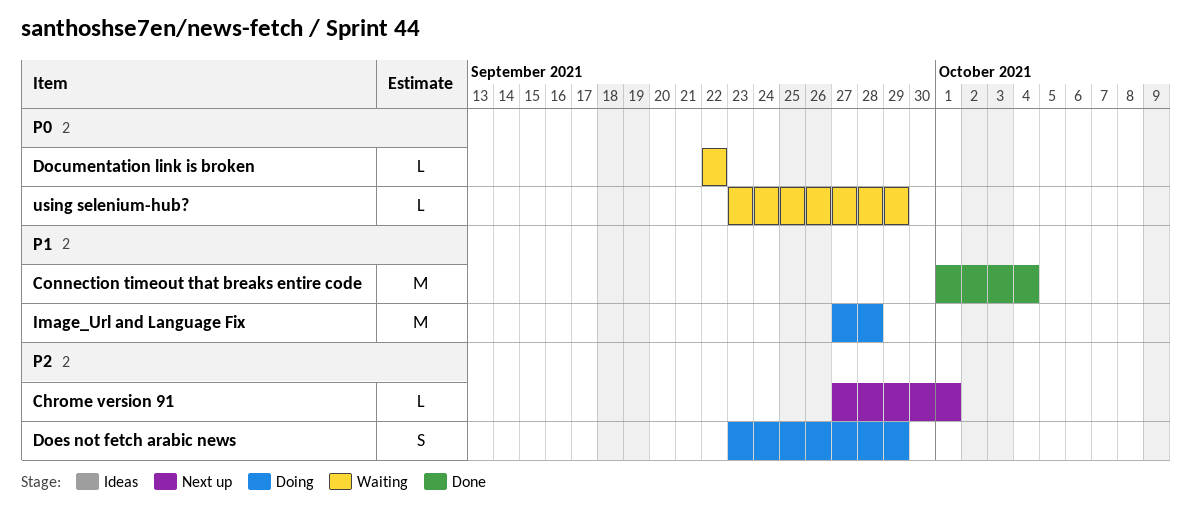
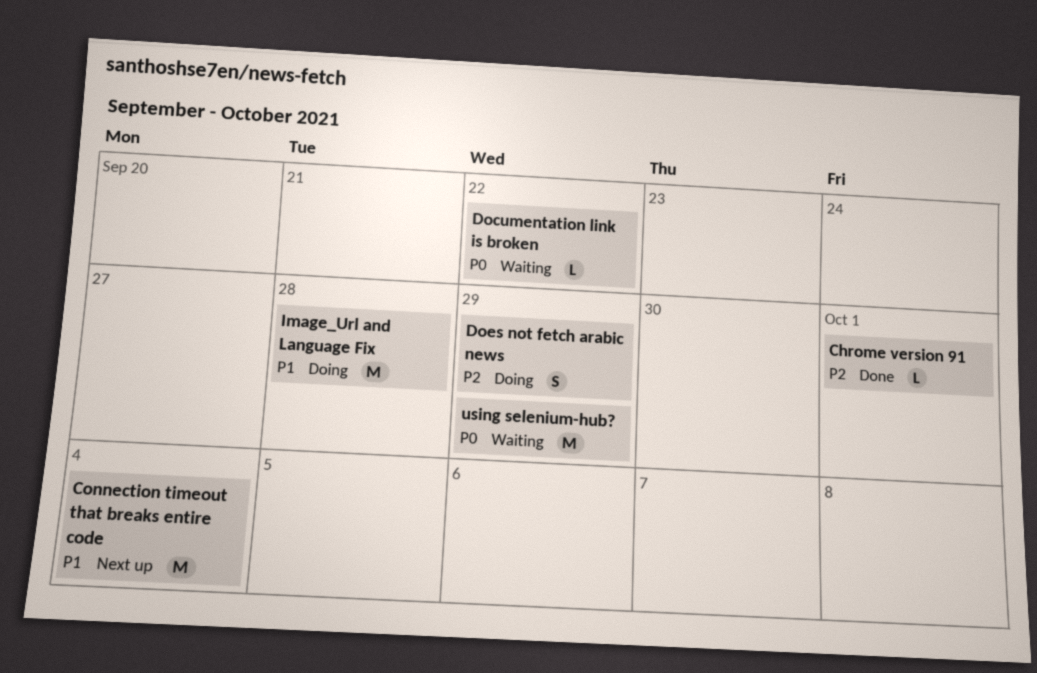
Chrome version 91, status: Next up -> Done
Connection timeout that breaks entire code, status: Done -> Next up
using selenium-hub?, estimate: L -> M

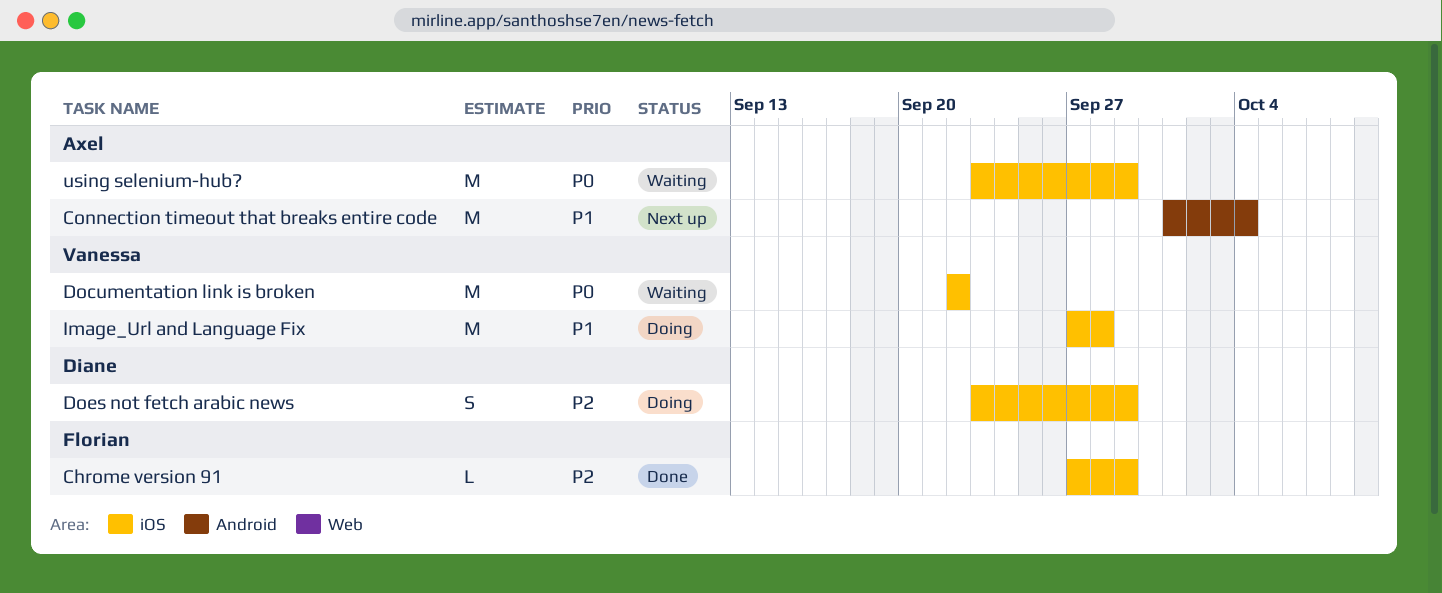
Chrome version 91, due: Oct 1 -> Sep 29
Documentation link is broken, estimate: L -> M

